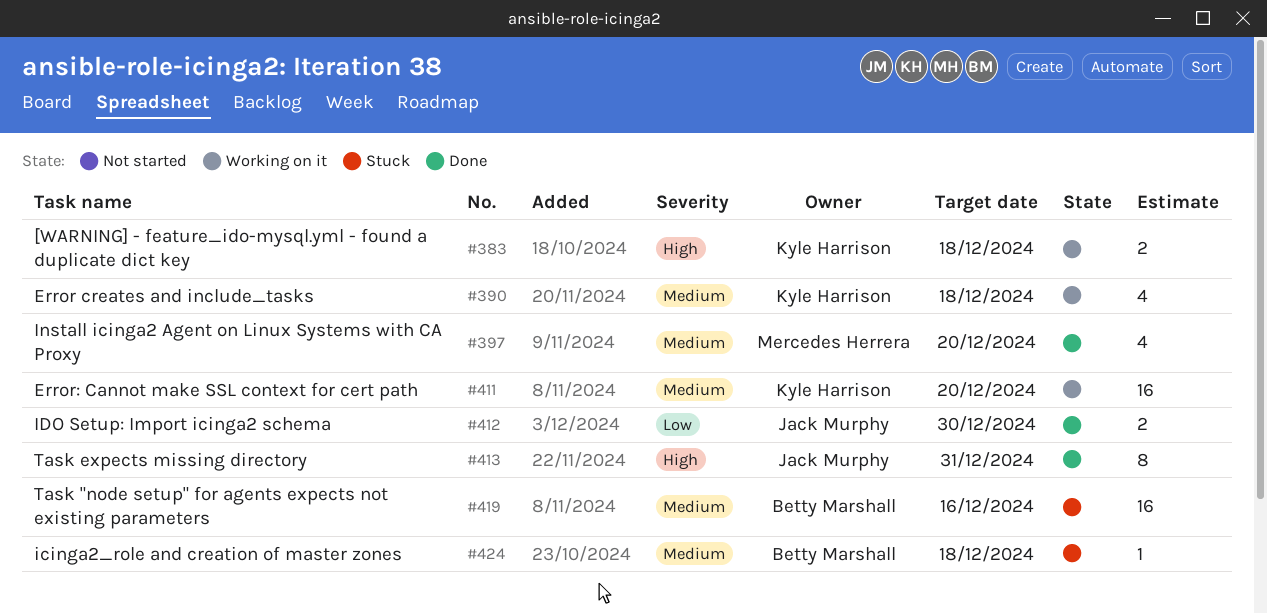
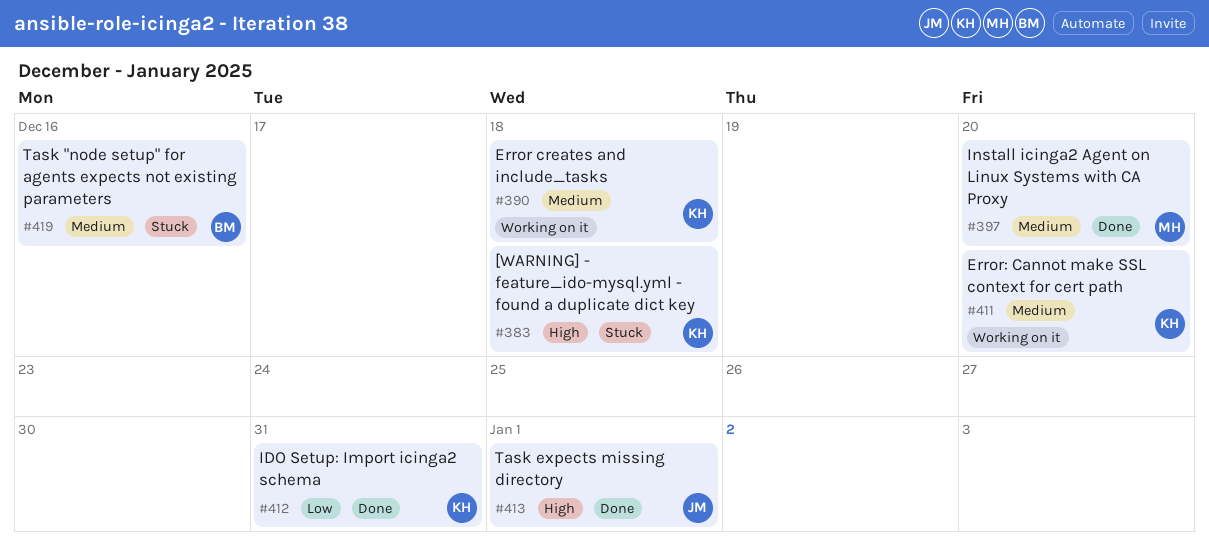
#383, status: Working on it -> Stuck
#412, owner: Jack Murphy -> Kyle Harrison
#412, due: Dec 30 -> Dec 31
#413, due: Dec 31 -> Jan 1
#424: present -> none

